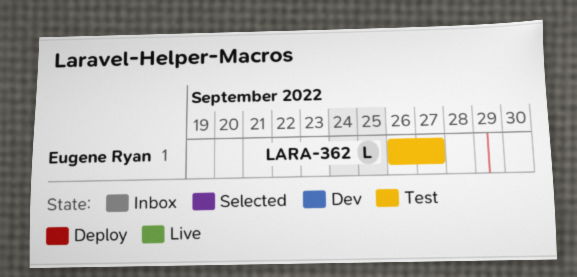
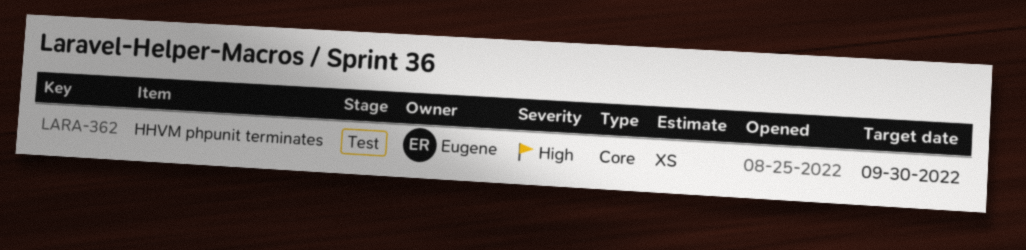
LARA-362, estimate: L -> XS
LARA-362, due: Sep 27 -> Sep 30

